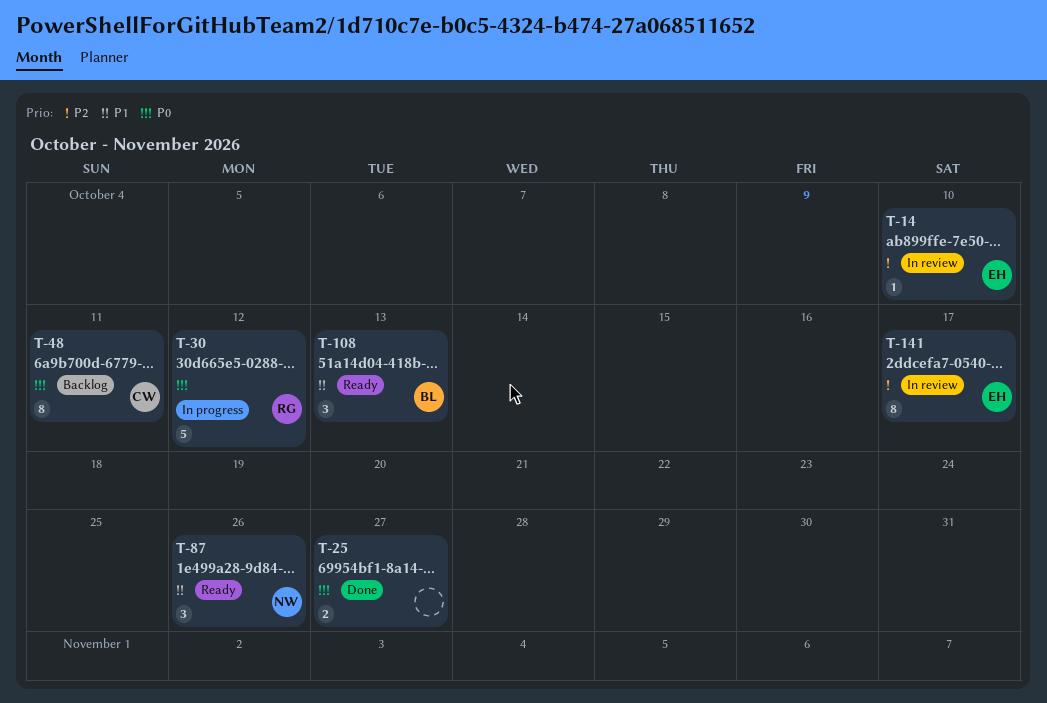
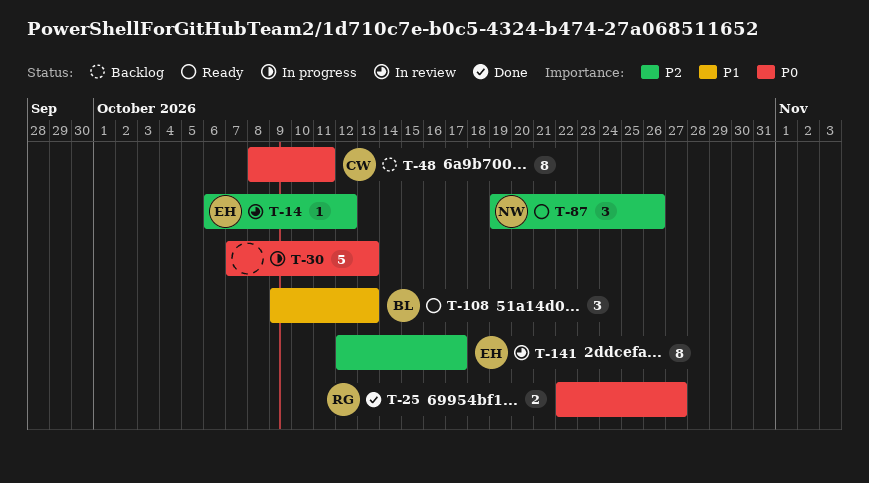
T-14, due: Oct 10 -> Oct 12
T-25, owner: none -> RG
T-30, owner: RG -> none
T-30, due: Oct 12 -> Oct 13
T-87, priority: P1 -> P2

